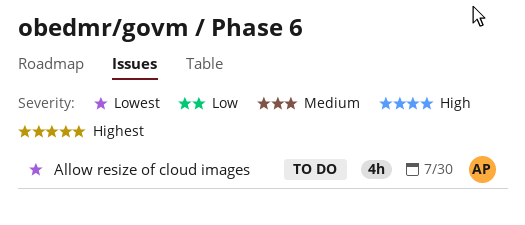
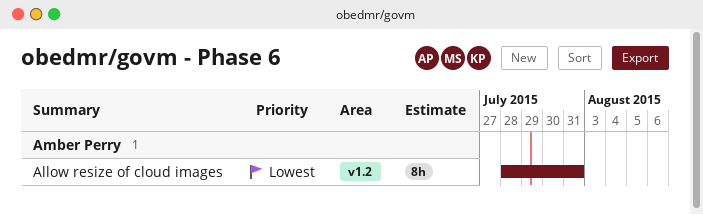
Allow resize of cloud images, estimate: 4h -> 8h
Allow resize of cloud images, due: Jul 30 -> Jul 31

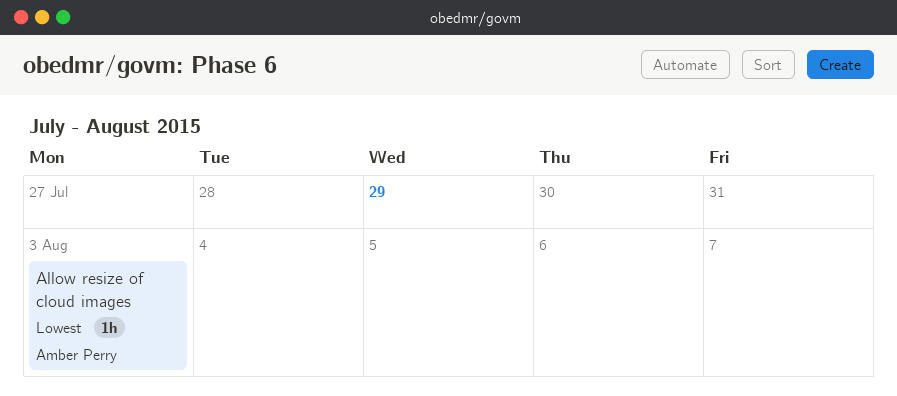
Allow resize of cloud images, estimate: 8h -> 1h
Allow resize of cloud images, due: Jul 31 -> Aug 3

